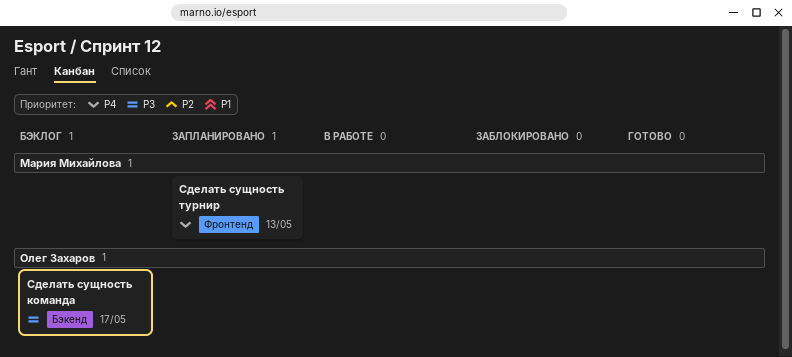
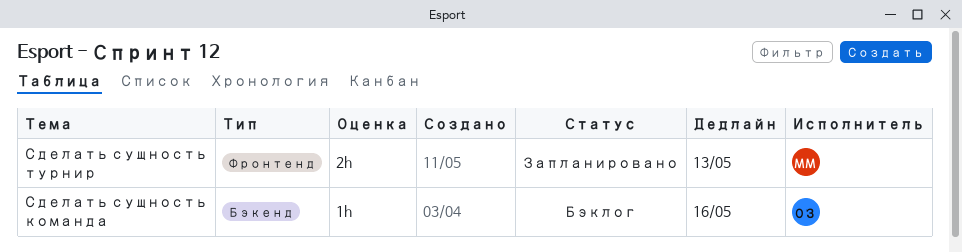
Сделать сущность команда, due: May 17 -> May 16

